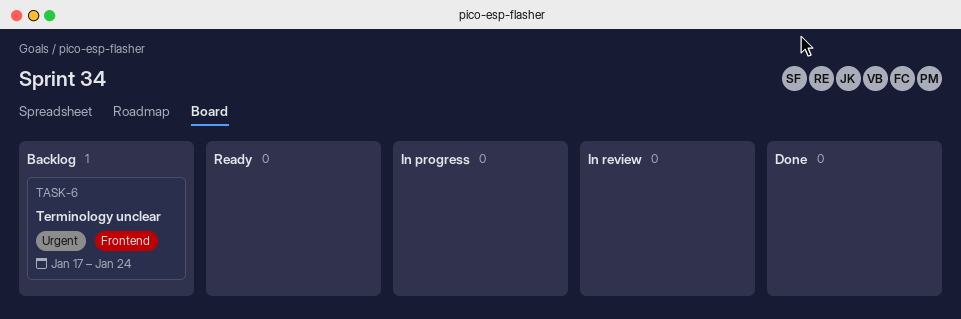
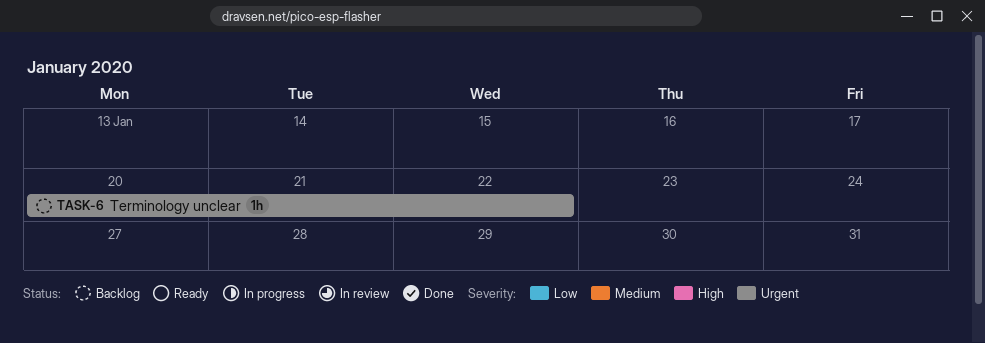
TASK-6, start: Jan 17 -> Jan 20
TASK-6, due: Jan 24 -> Jan 22

